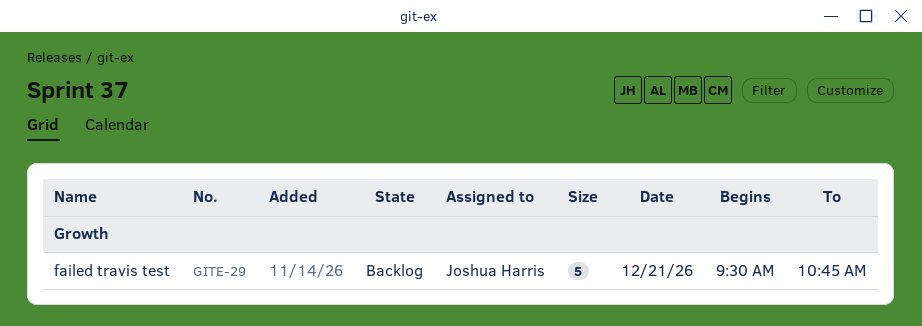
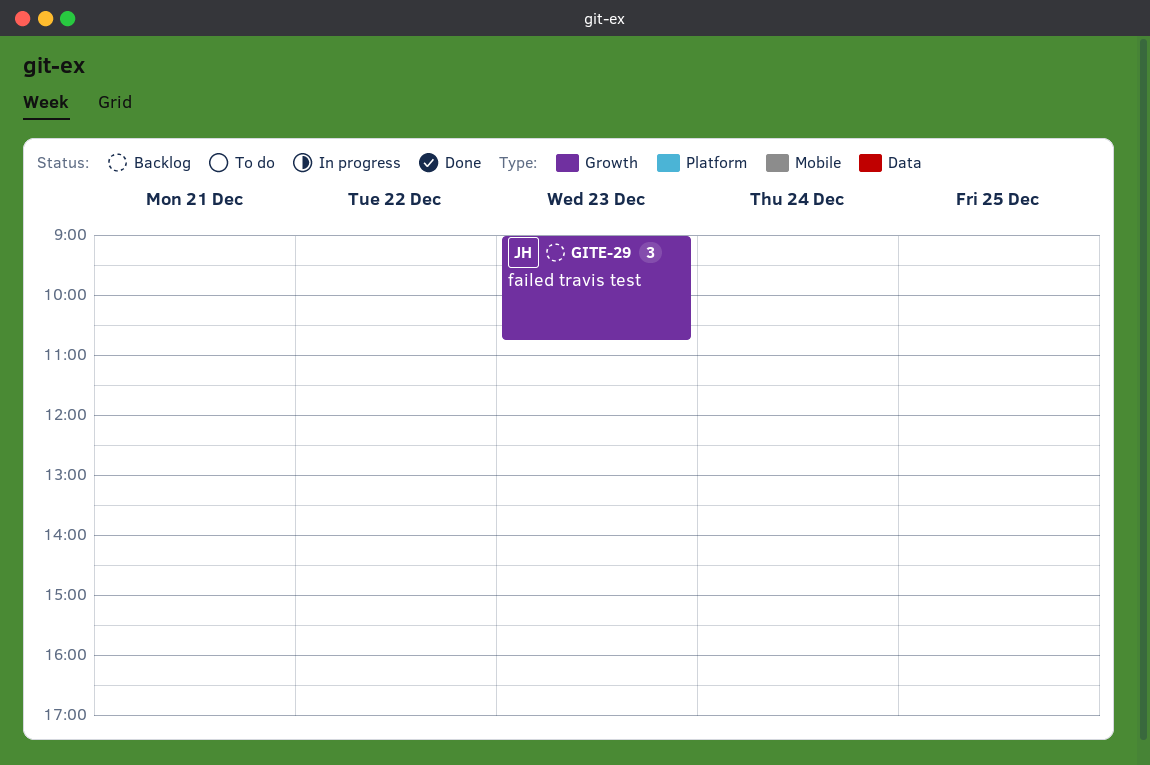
GITE-29, estimate: 5 -> 3
GITE-29, day: Dec 21 -> Dec 23
GITE-29, begins: 09:30 -> 09:00

